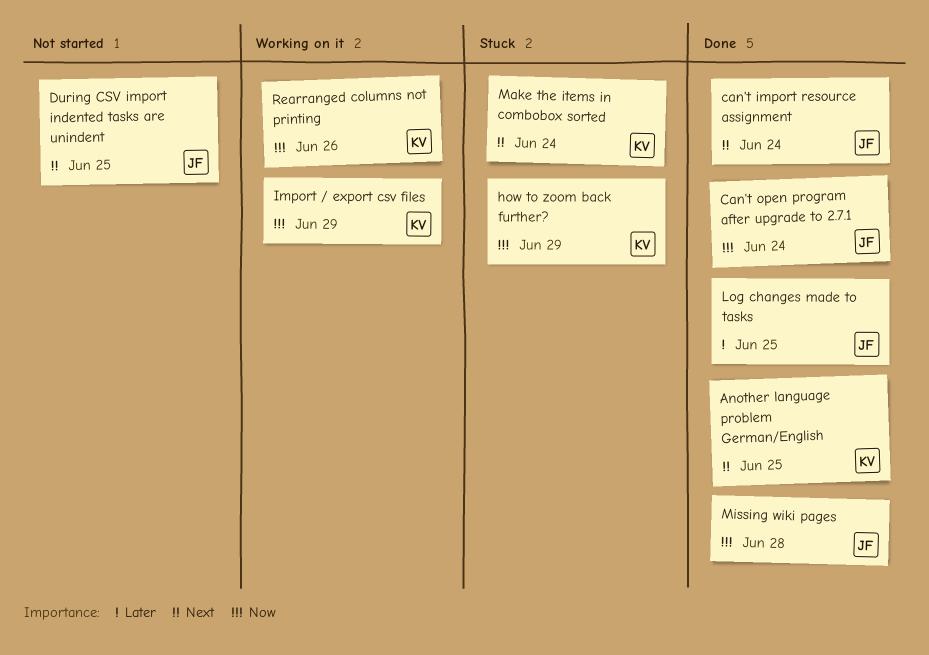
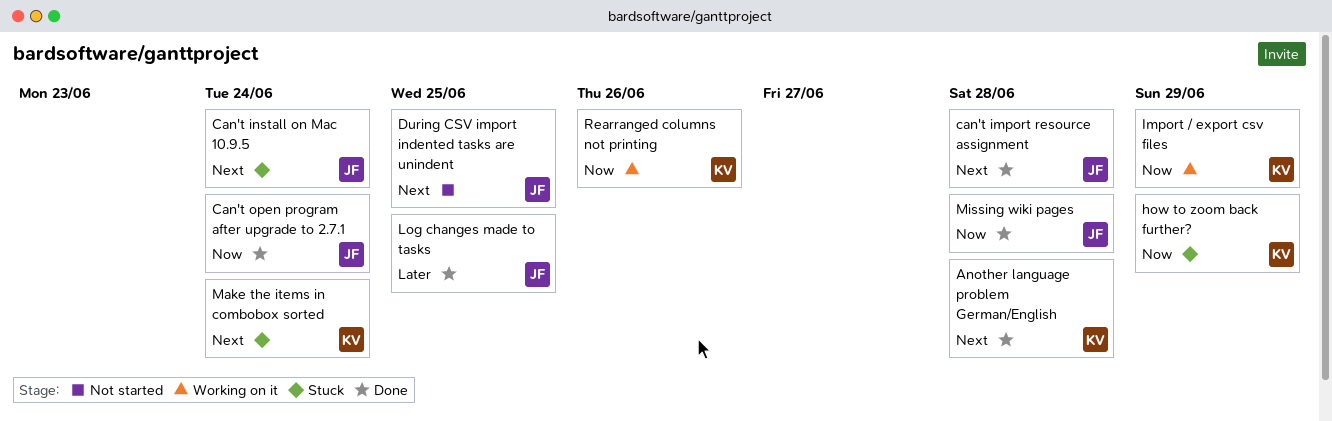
Another language problem German/English, due: Jun 25 -> Jun 28
can't import resource assignment, due: Jun 24 -> Jun 28
Can't install on Mac 10.9.5: none -> present

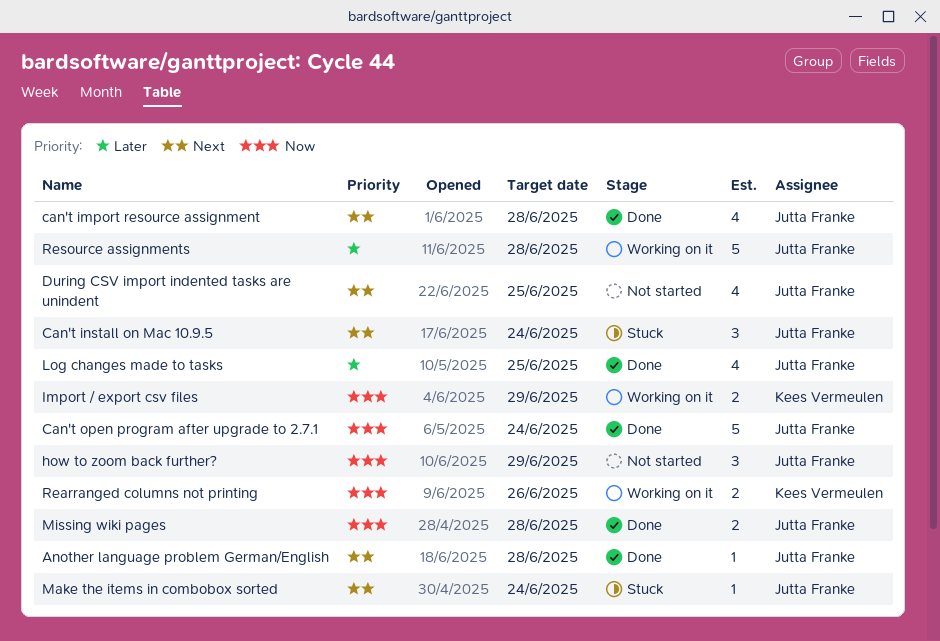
Another language problem German/English, owner: Kees Vermeulen -> Jutta Franke
how to zoom back further?, status: Stuck -> Not started
how to zoom back further?, owner: Kees Vermeulen -> Jutta Franke
Make the items in combobox sorted, owner: Kees Vermeulen -> Jutta Franke
Resource assignments: none -> present

